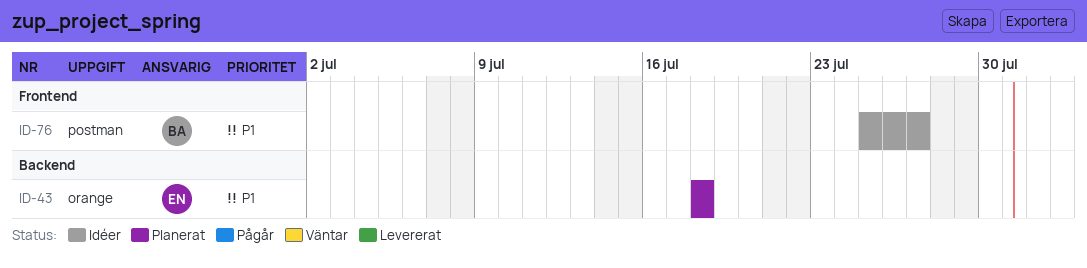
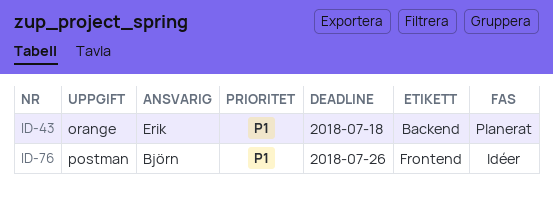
ID-76, due: Jul 27 -> Jul 26

